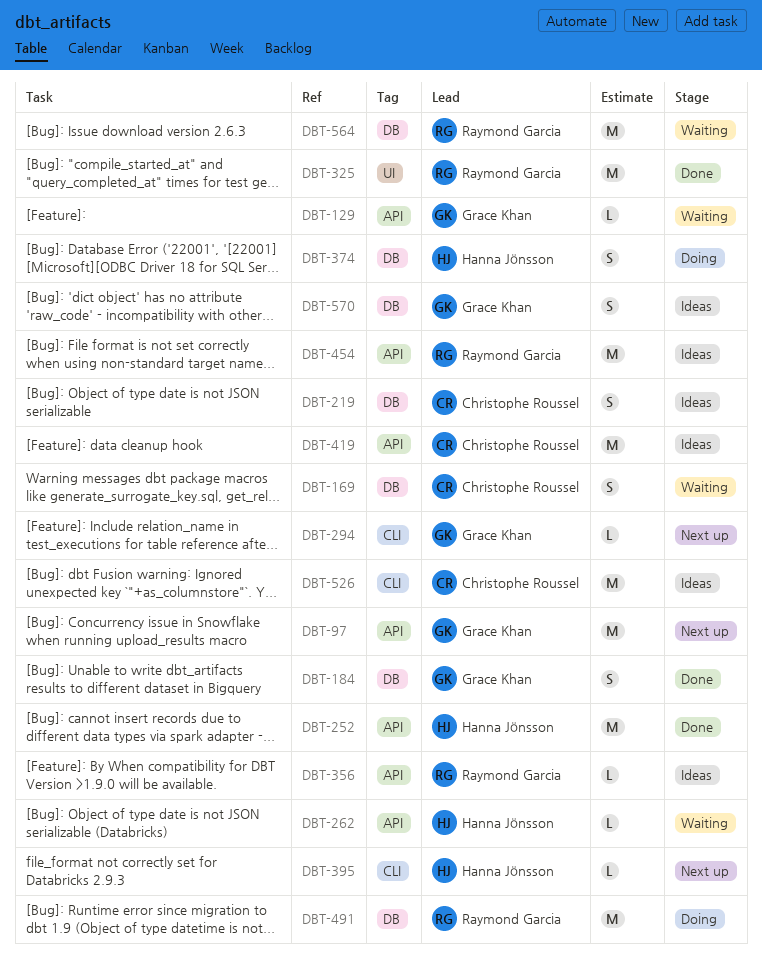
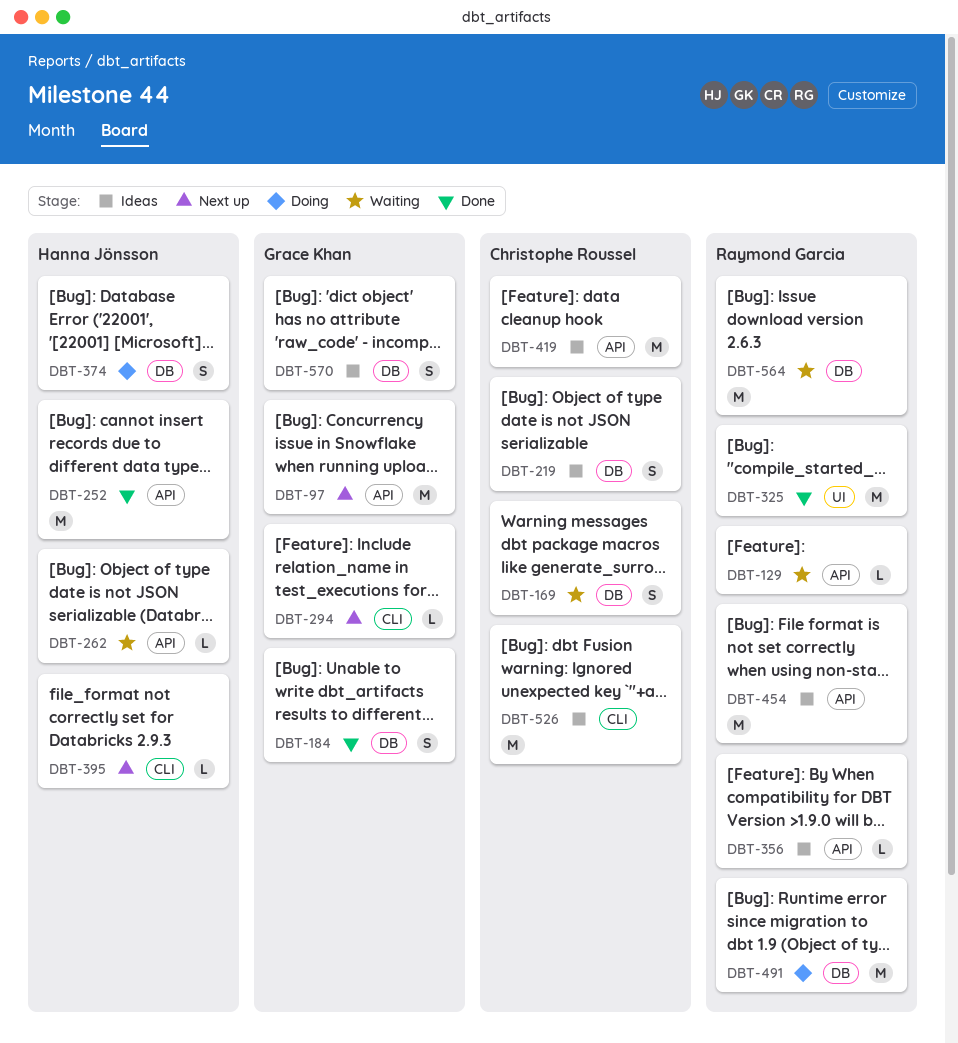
DBT-129, owner: Grace Khan -> Raymond Garcia

